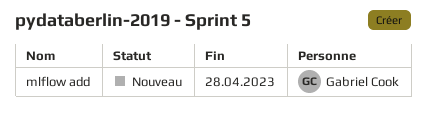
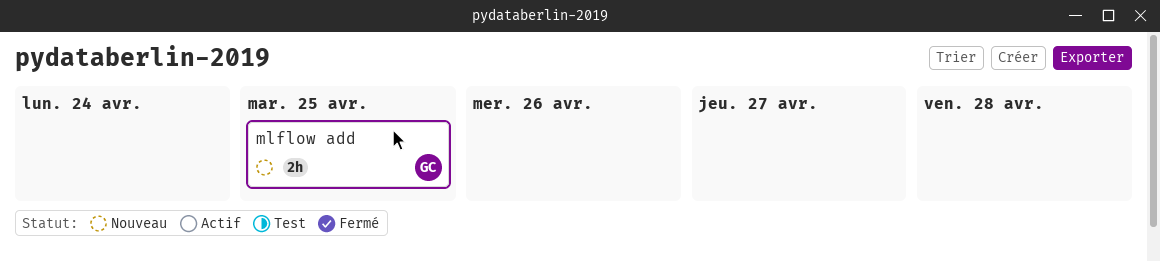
mlflow add, due: Apr 28 -> Apr 25

